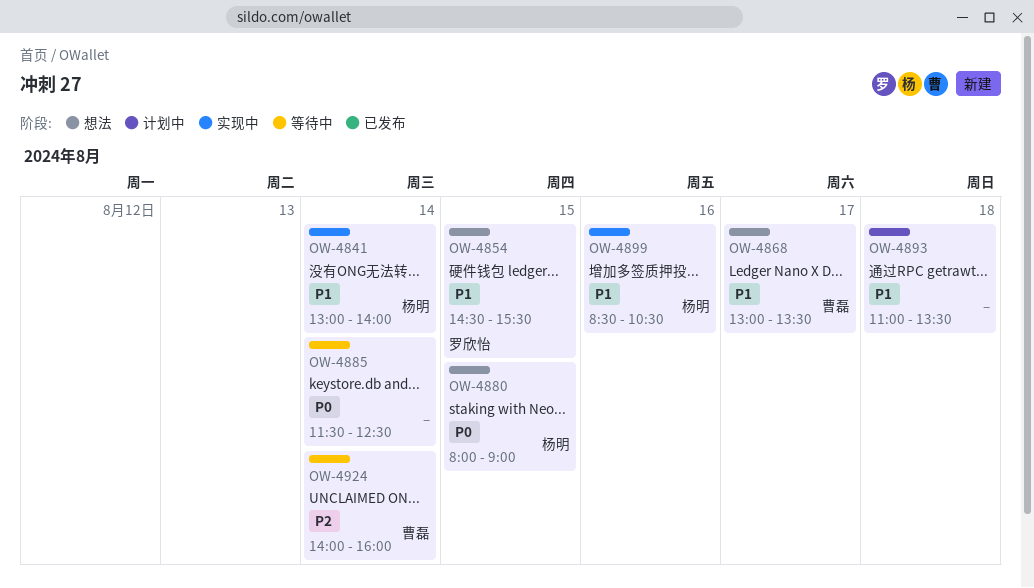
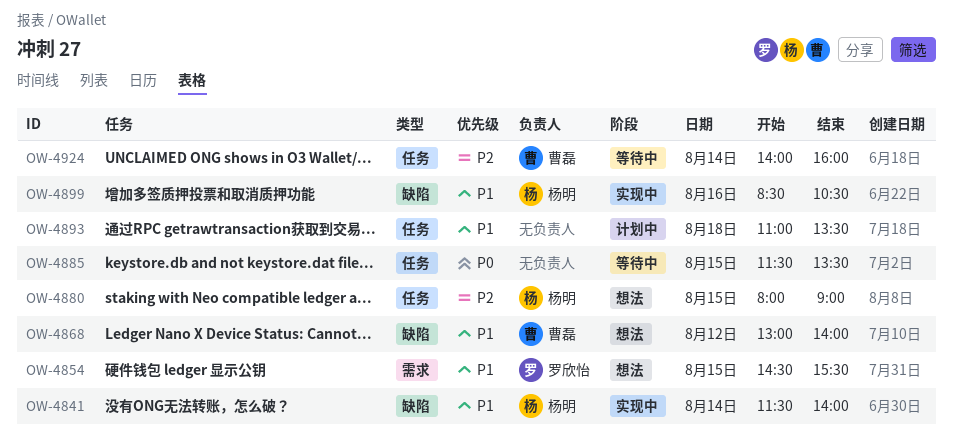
OW-4841, begins: 13:00 -> 11:30
OW-4868, day: Aug 17 -> Aug 12
OW-4868, ends: 13:30 -> 14:00
OW-4880, priority: P0 -> P2
OW-4885, day: Aug 14 -> Aug 15
OW-4885, ends: 12:30 -> 13:30

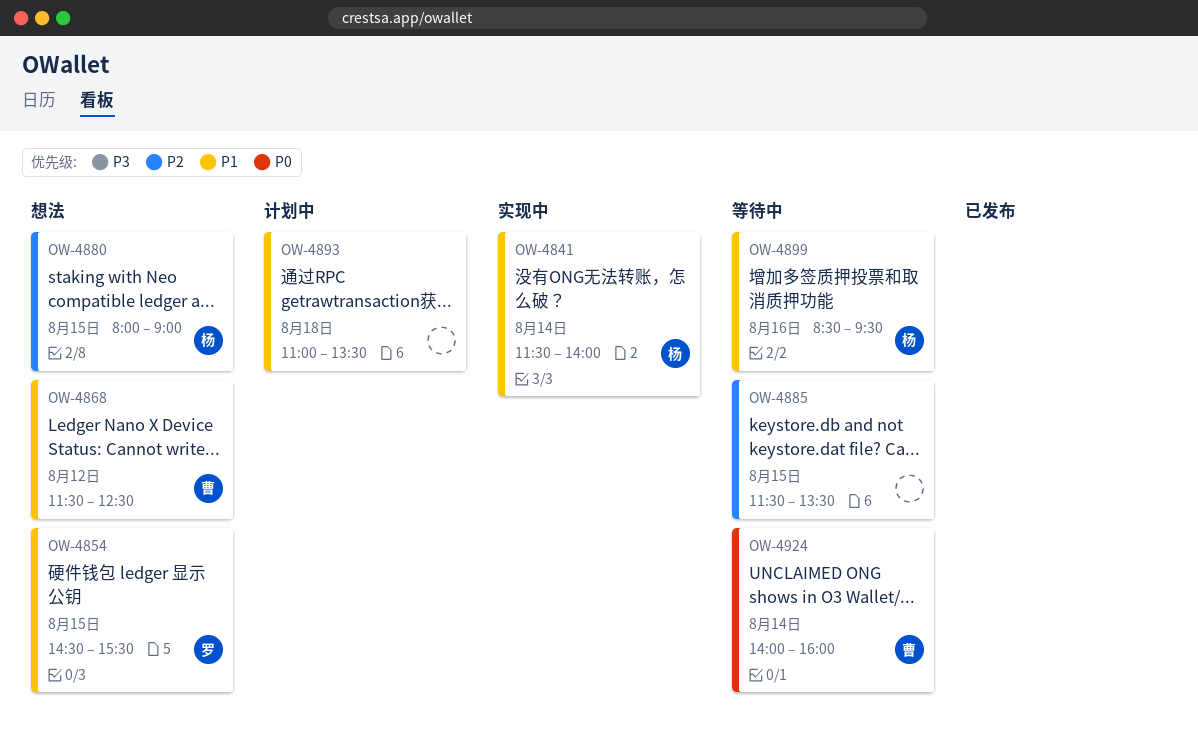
OW-4868, begins: 13:00 -> 11:30
OW-4868, ends: 14:00 -> 12:30
OW-4885, priority: P0 -> P2
OW-4899, status: 实现中 -> 等待中
OW-4899, ends: 10:30 -> 09:30
OW-4924, priority: P2 -> P0

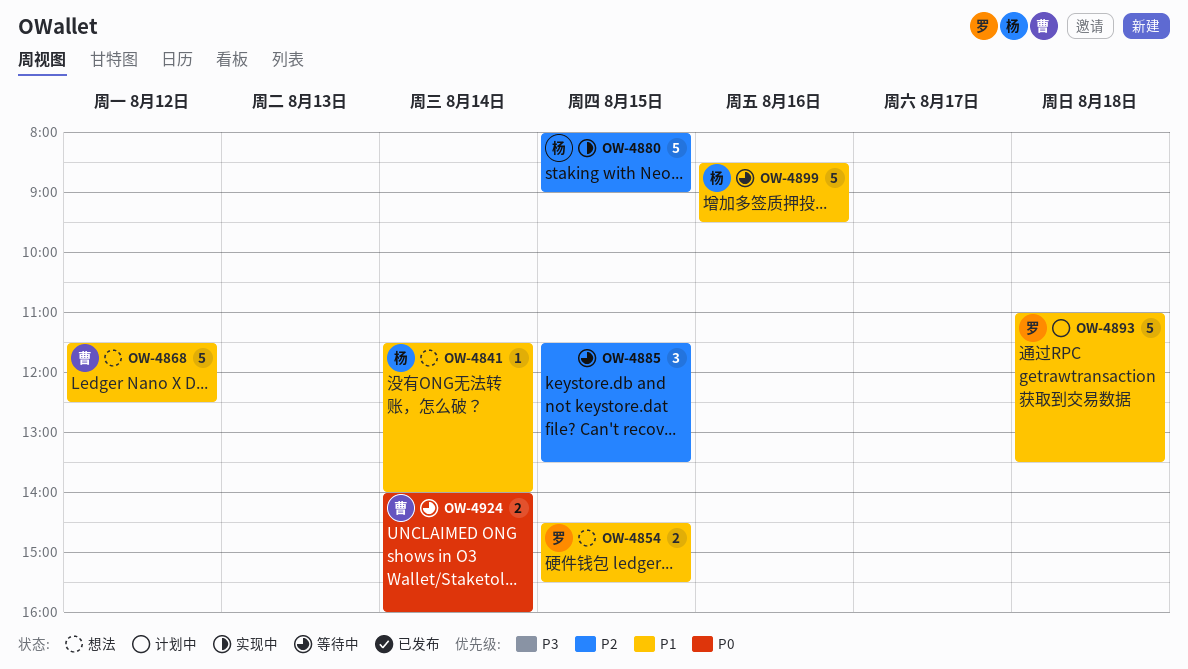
OW-4841, status: 实现中 -> 想法
OW-4880, status: 想法 -> 实现中
OW-4893, owner: none -> 罗

